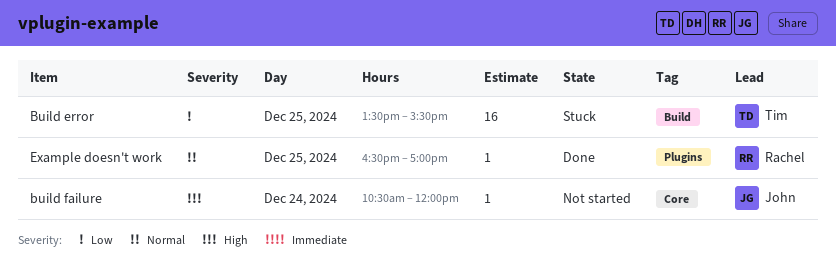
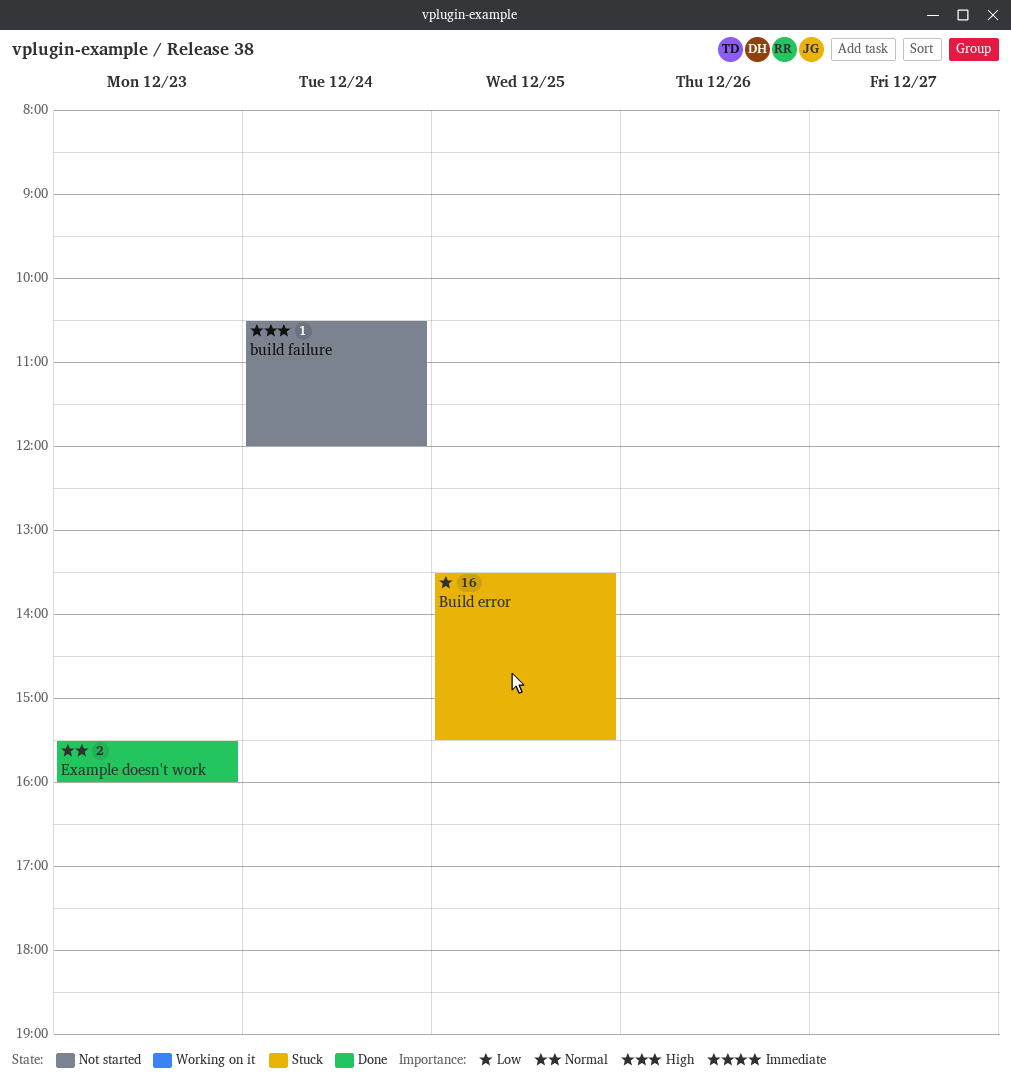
Example doesn't work, estimate: 1 -> 2
Example doesn't work, day: Dec 25 -> Dec 23
Example doesn't work, begins: 16:30 -> 15:30
Example doesn't work, ends: 17:00 -> 16:00

